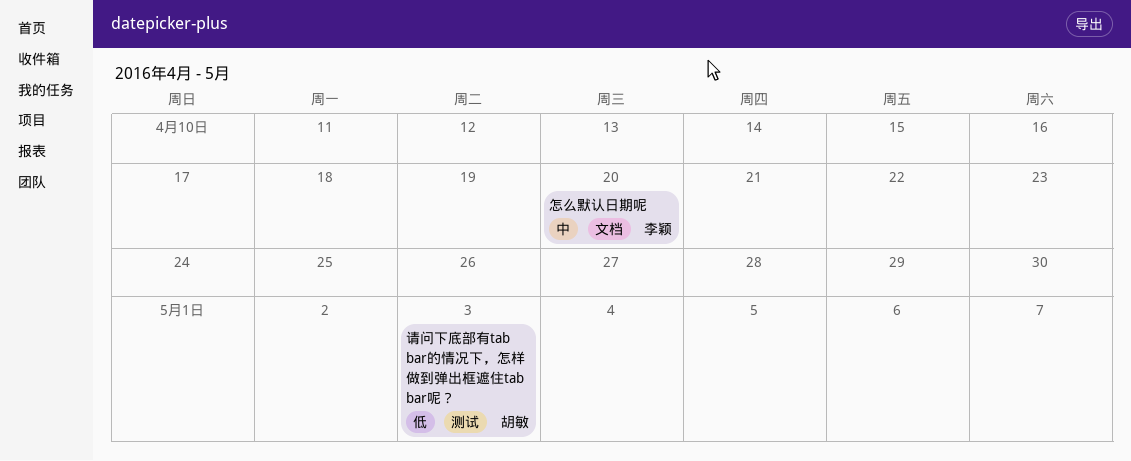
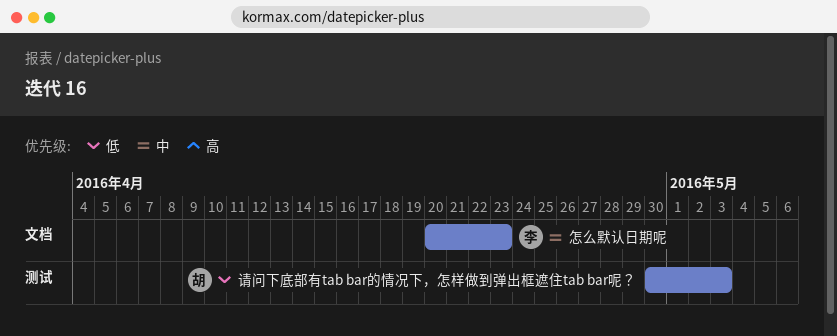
怎么默认日期呢, due: Apr 20 -> Apr 23

